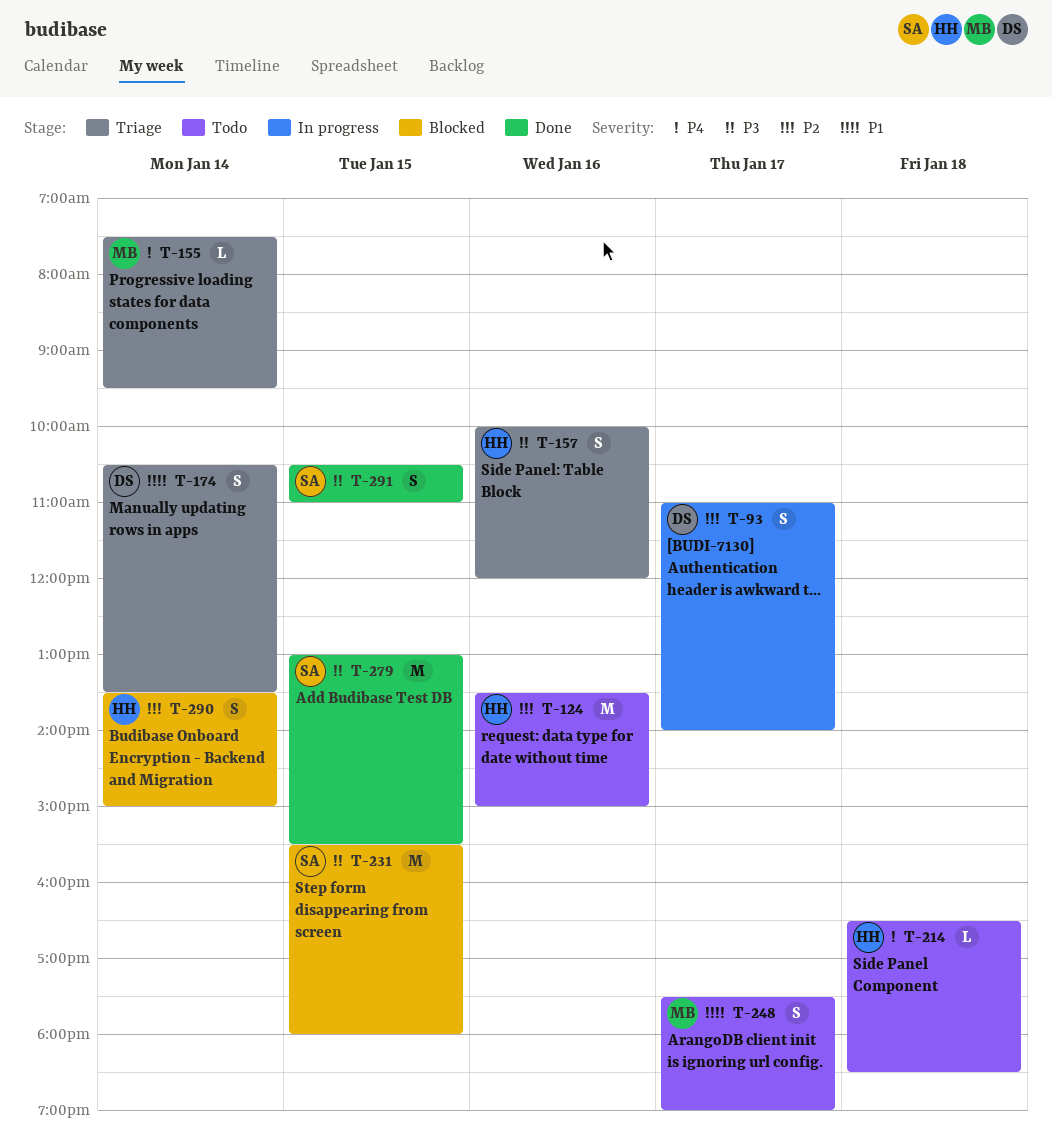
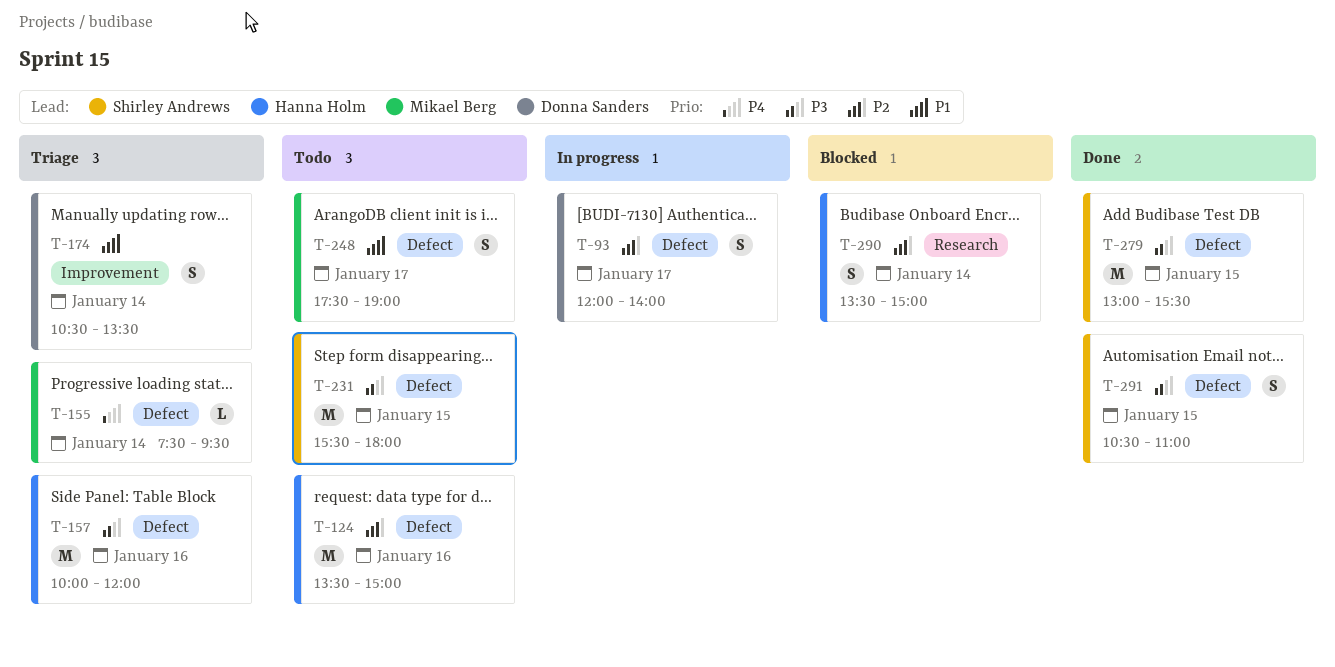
T-93, begins: 11:00 -> 12:00
T-157, estimate: S -> M
T-214: present -> none
T-231, status: Blocked -> Todo

